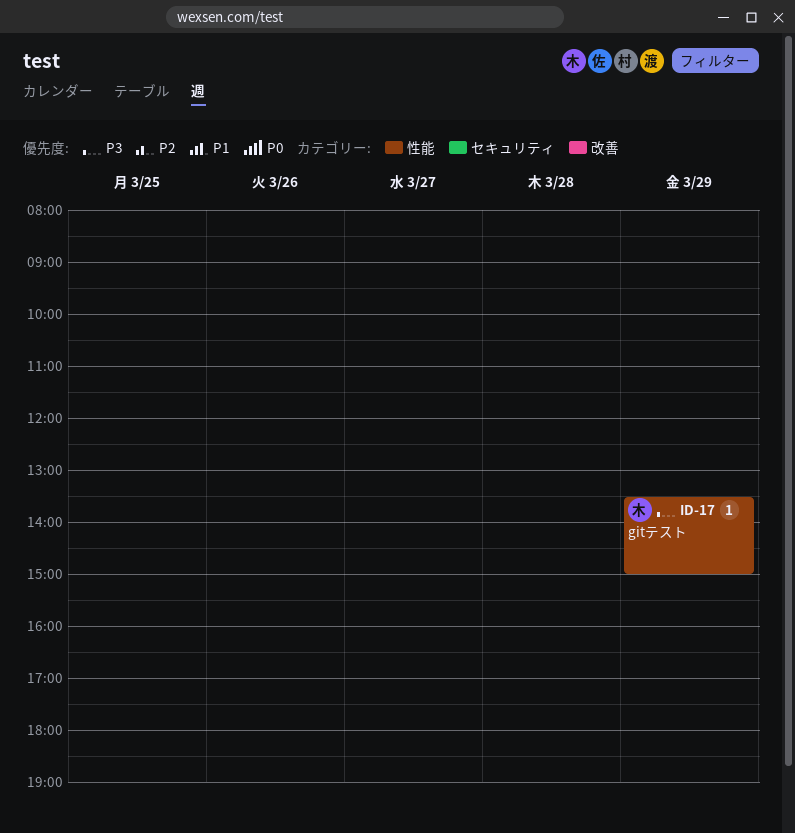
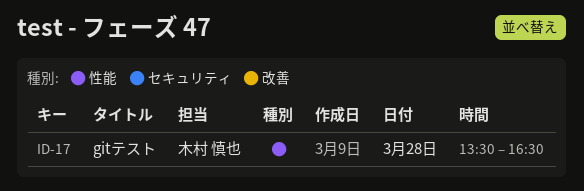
ID-17, day: Mar 29 -> Mar 28
ID-17, ends: 15:00 -> 16:30

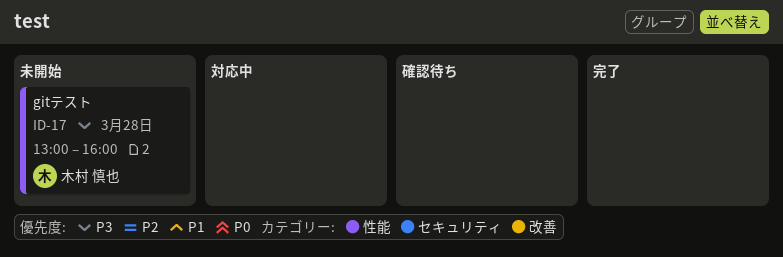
ID-17, begins: 13:30 -> 13:00
ID-17, ends: 16:30 -> 16:00

